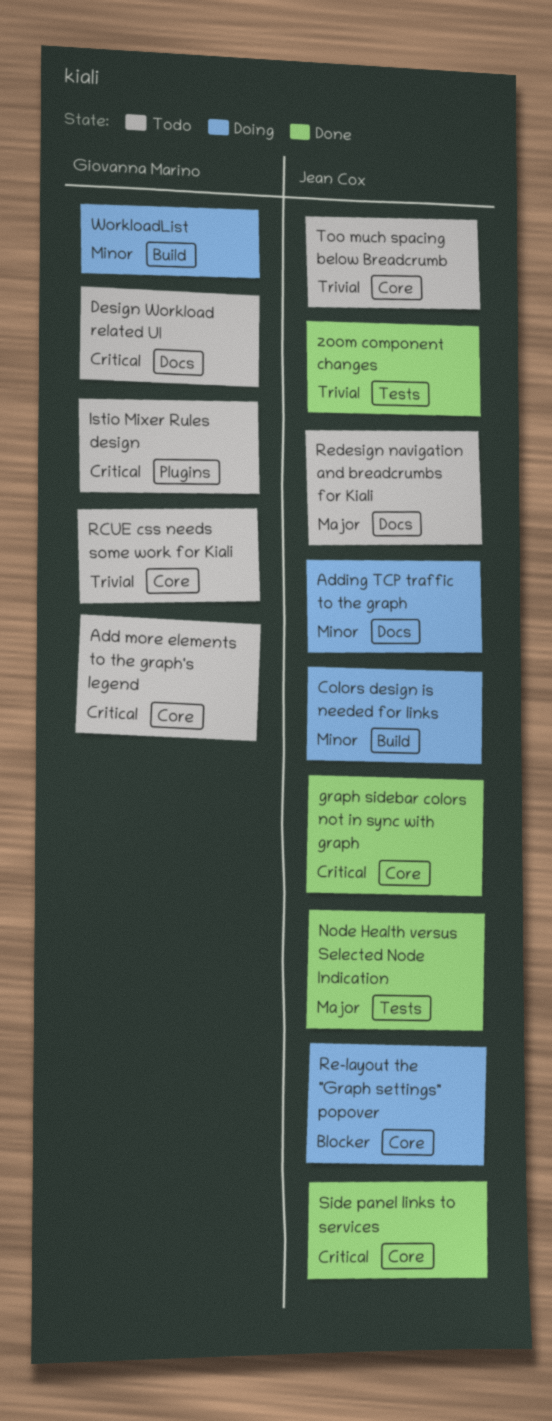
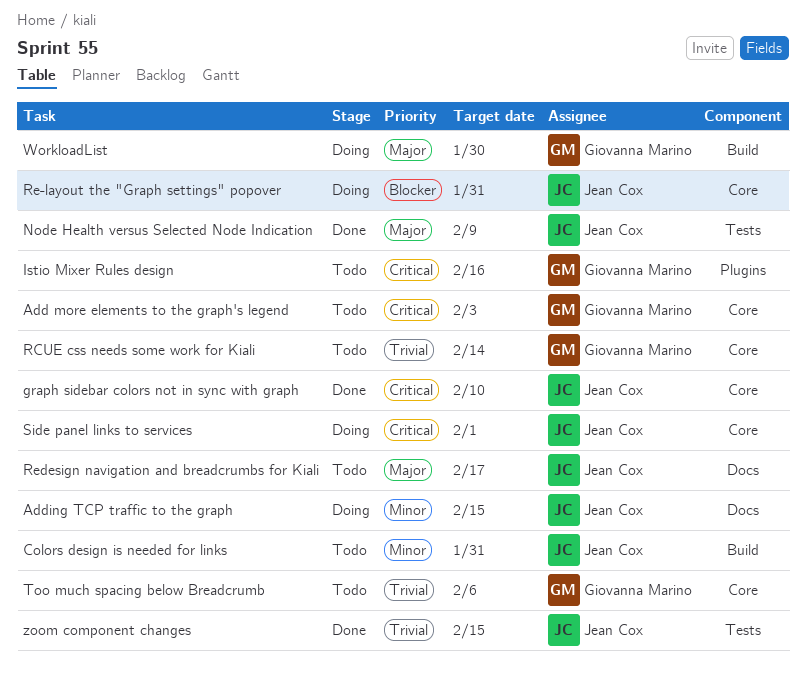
Colors design is needed for links, status: Doing -> Todo
Design Workload related UI: present -> none
Side panel links to services, status: Done -> Doing
Too much spacing below Breadcrumb, owner: Jean Cox -> Giovanna Marino
WorkloadList, priority: Minor -> Major

